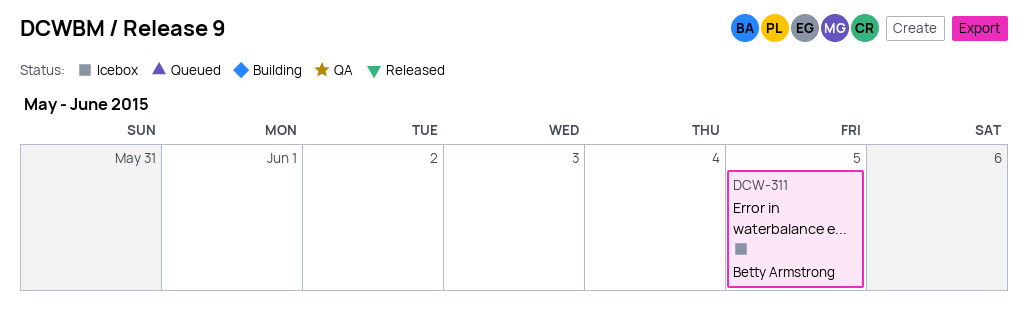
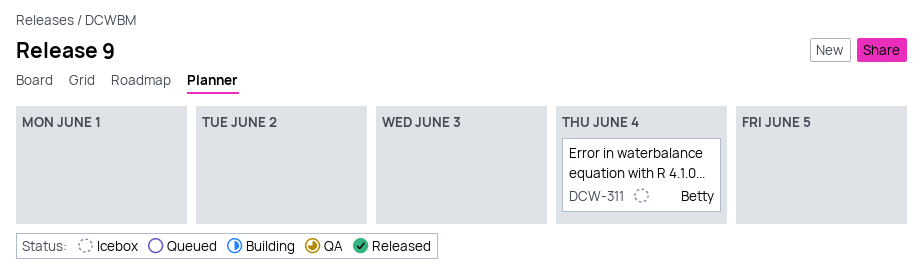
DCW-311, due: Jun 5 -> Jun 4

